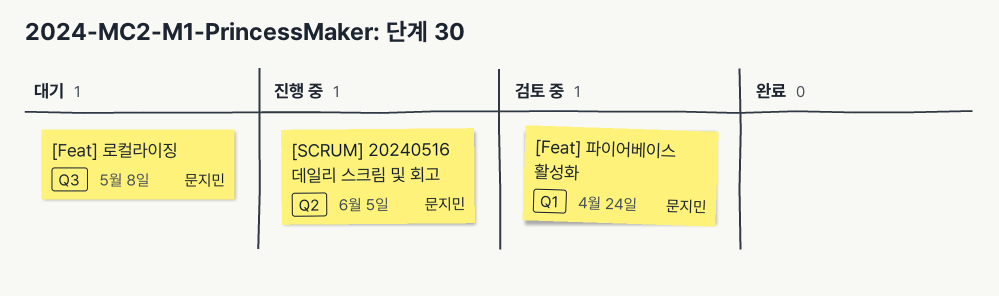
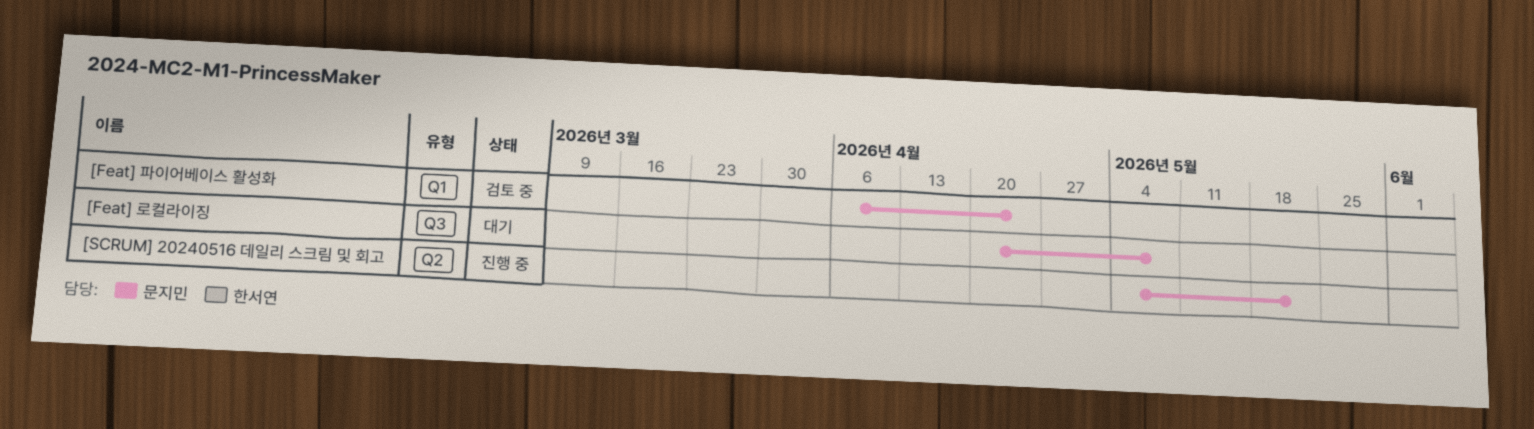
[SCRUM] 20240516 데일리 스크림 및 회고, due: Jun 5 -> May 22

